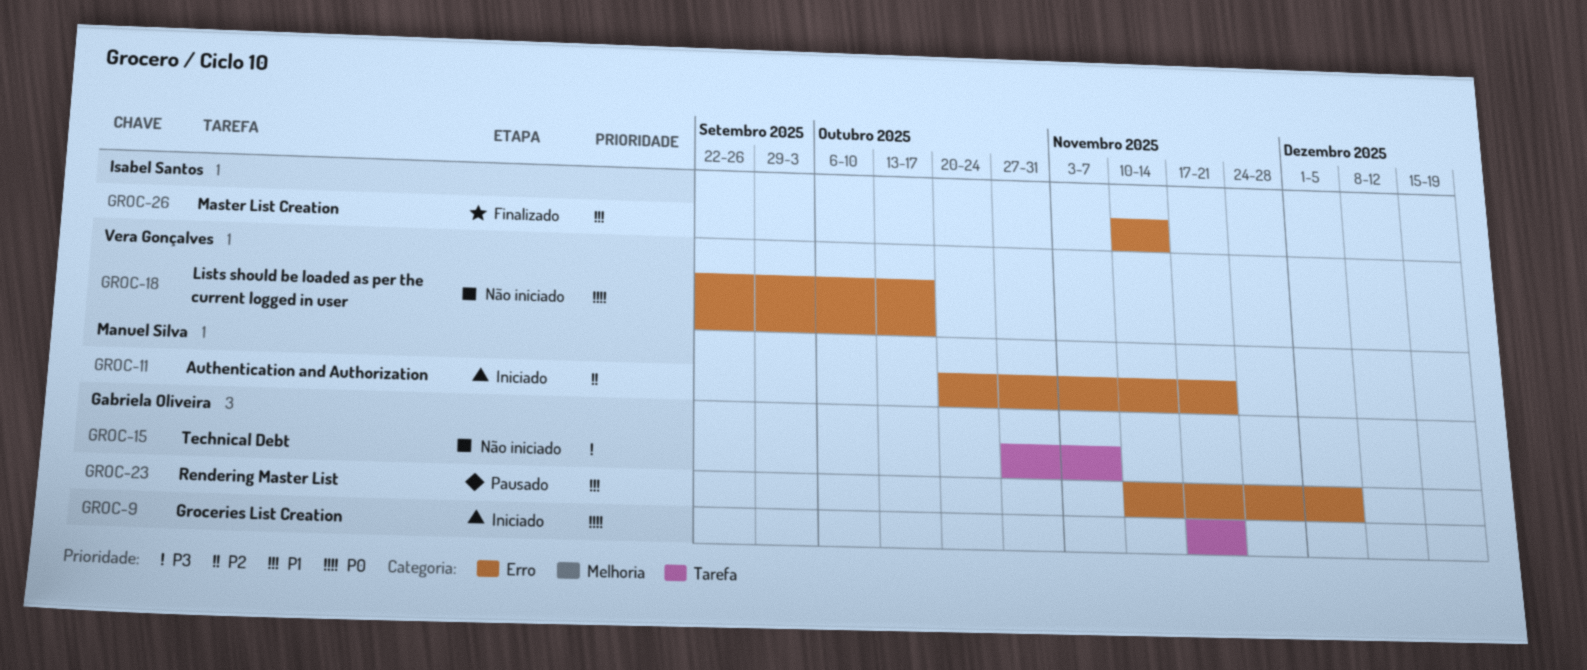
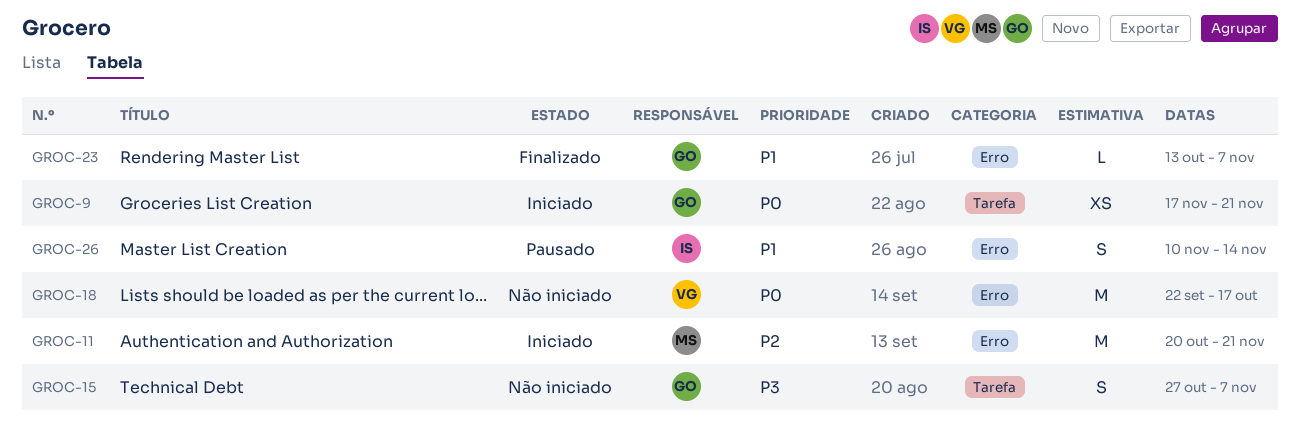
GROC-23, status: Pausado -> Finalizado
GROC-23, start: Nov 10 -> Oct 13
GROC-23, due: Dec 5 -> Nov 7
GROC-26, status: Finalizado -> Pausado

